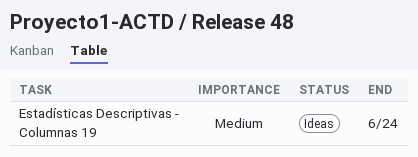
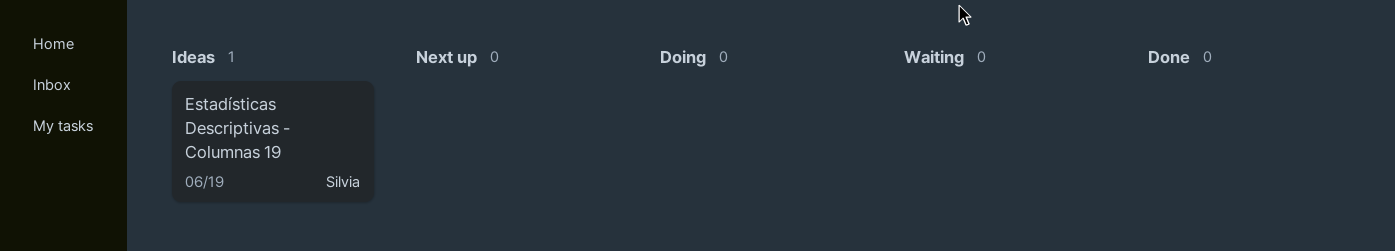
Estadísticas Descriptivas - Columnas 19, due: Jun 24 -> Jun 19

